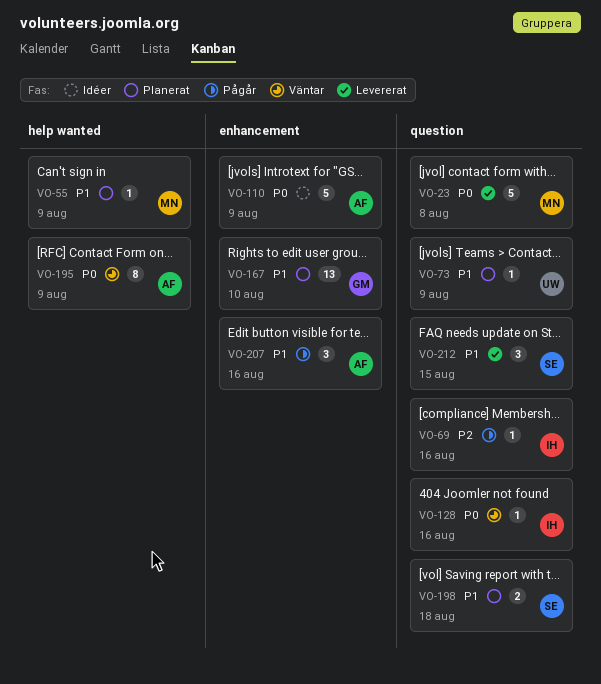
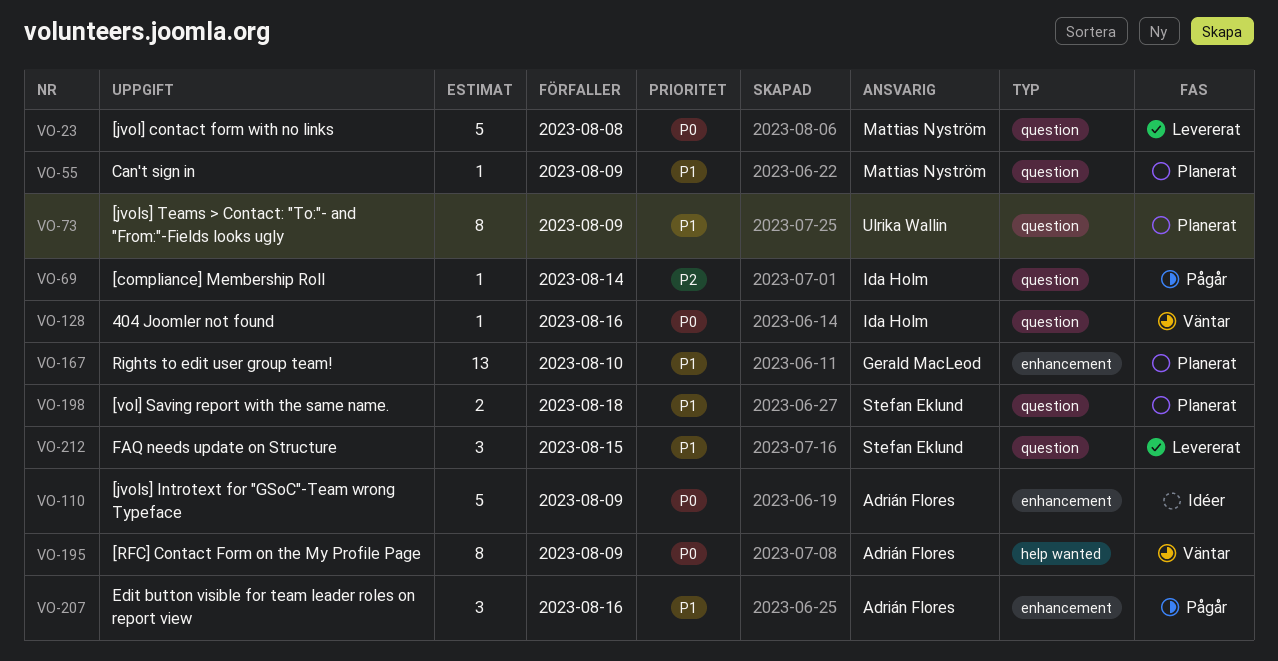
VO-55, label: help wanted -> question
VO-69, due: Aug 16 -> Aug 14
VO-73, estimate: 1 -> 8

